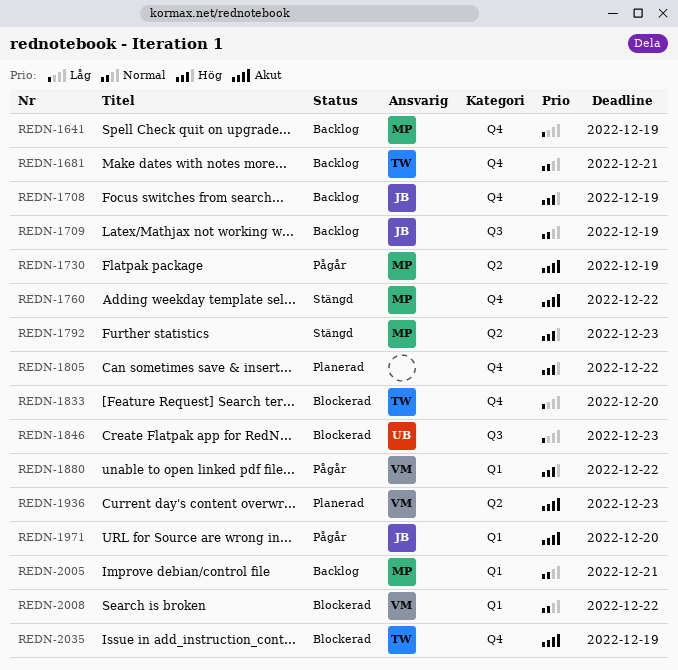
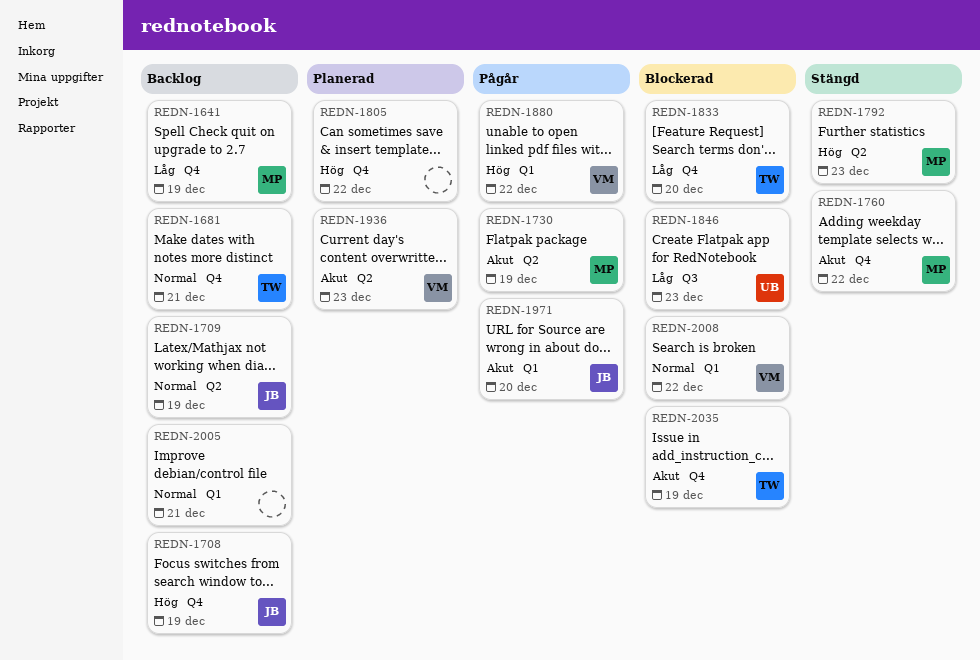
REDN-1709, label: Q3 -> Q2
REDN-2005, owner: MP -> none

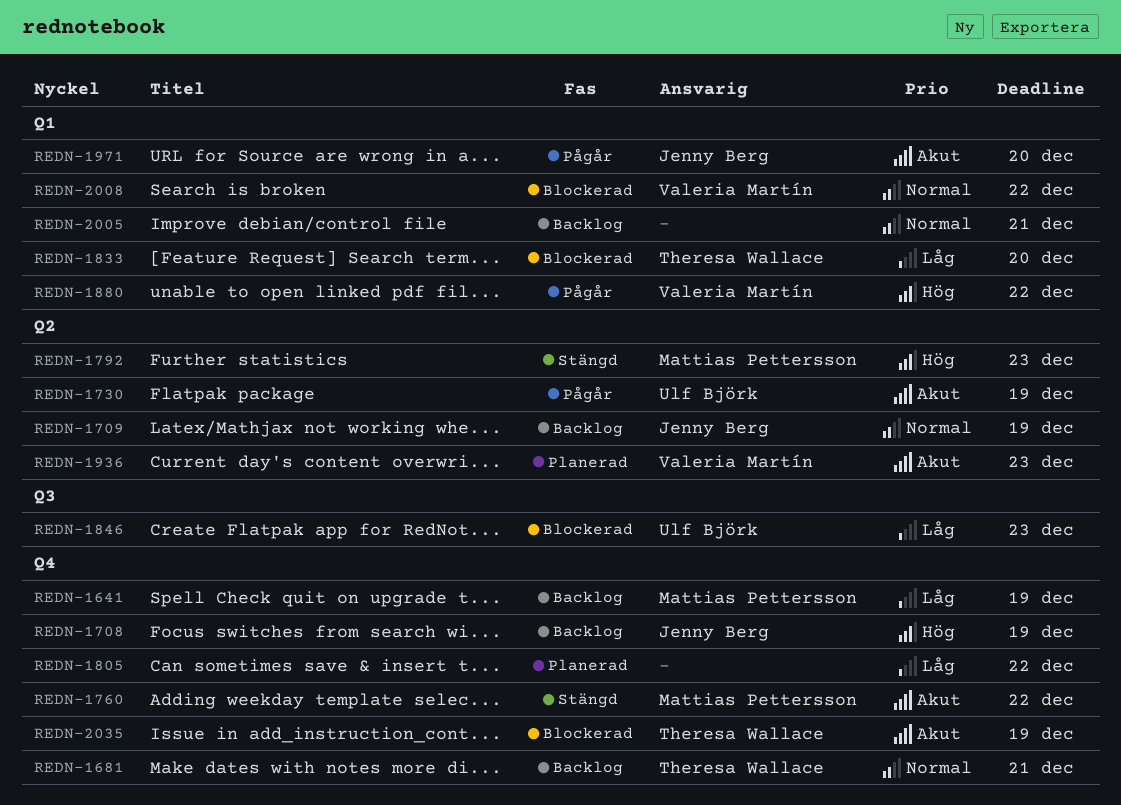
REDN-1730, owner: Mattias Pettersson -> Ulf Björk
REDN-1805, priority: Hög -> Låg
REDN-1833, label: Q4 -> Q1

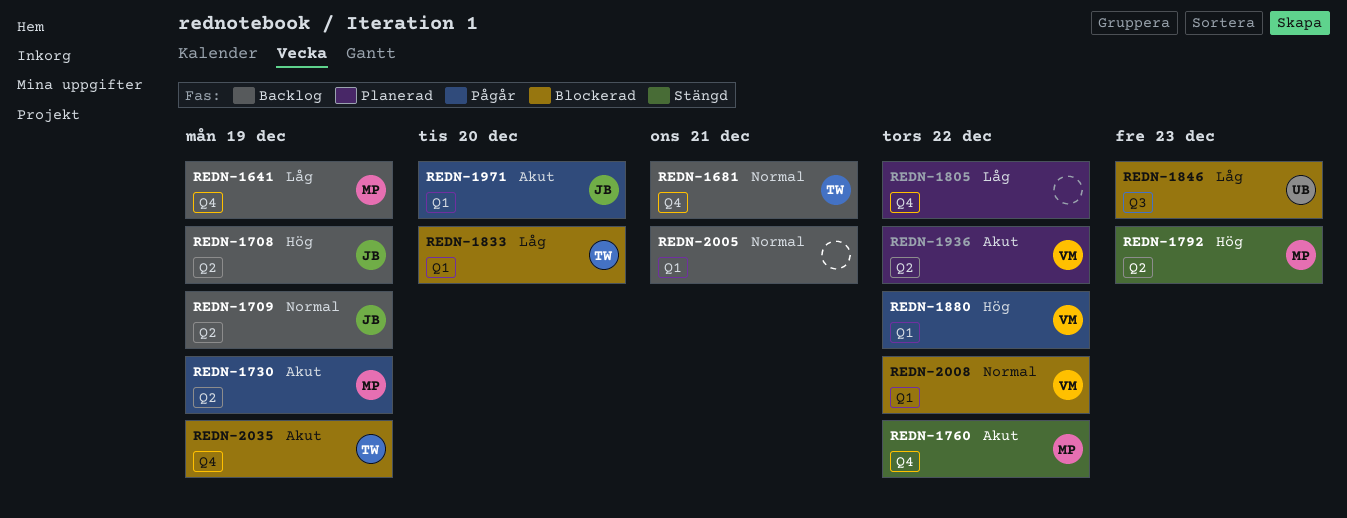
REDN-1708, label: Q4 -> Q2
REDN-1730, owner: Ulf Björk -> Mattias Pettersson
REDN-1936, due: Dec 23 -> Dec 22

